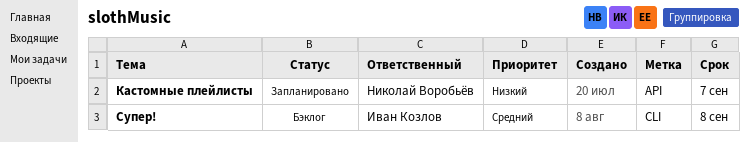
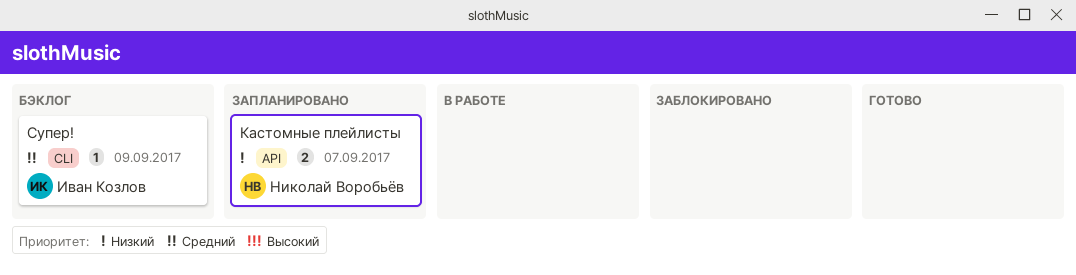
Супер!, due: Sep 8 -> Sep 9

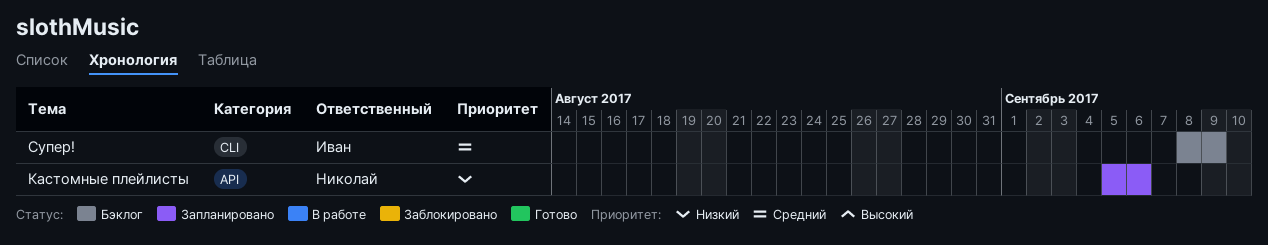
Кастомные плейлисты, due: Sep 7 -> Sep 6

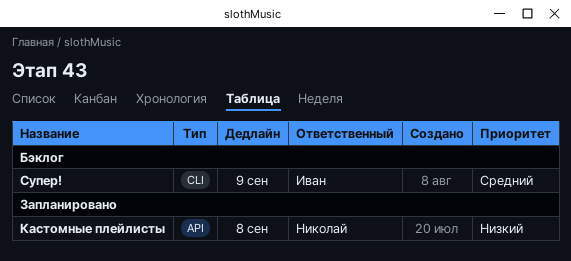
Кастомные плейлисты, due: Sep 6 -> Sep 8

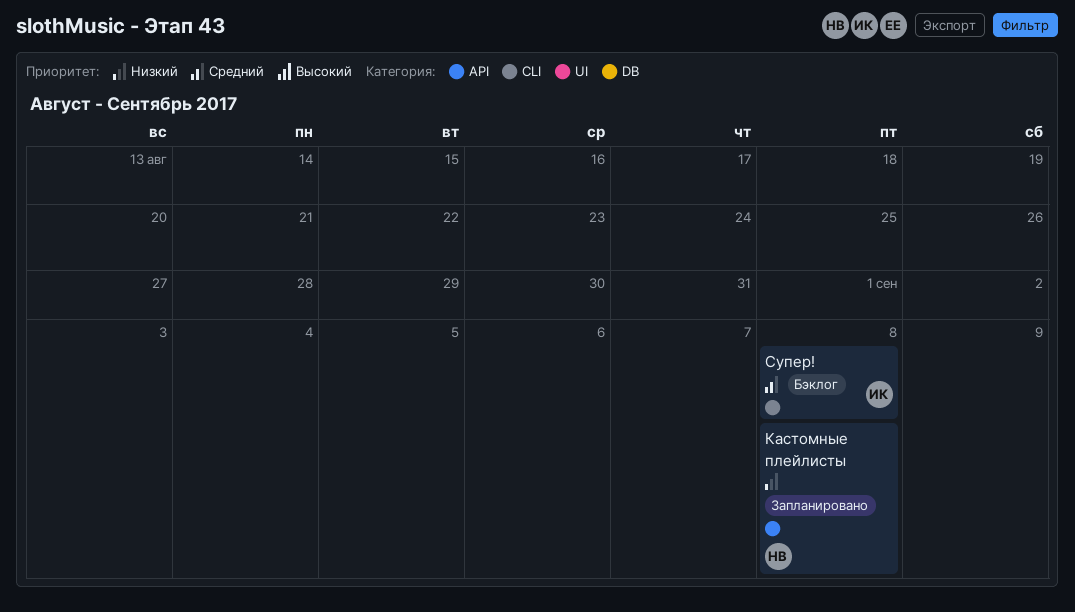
Супер!, due: Sep 9 -> Sep 8

